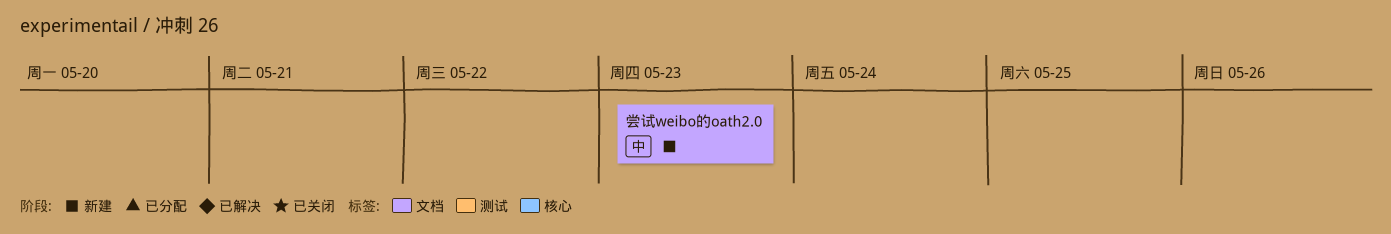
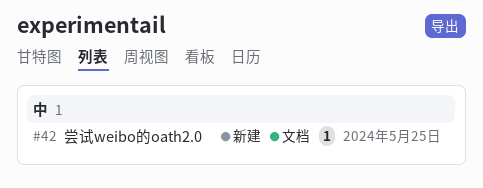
尝试weibo的oath2.0, due: May 23 -> May 25

